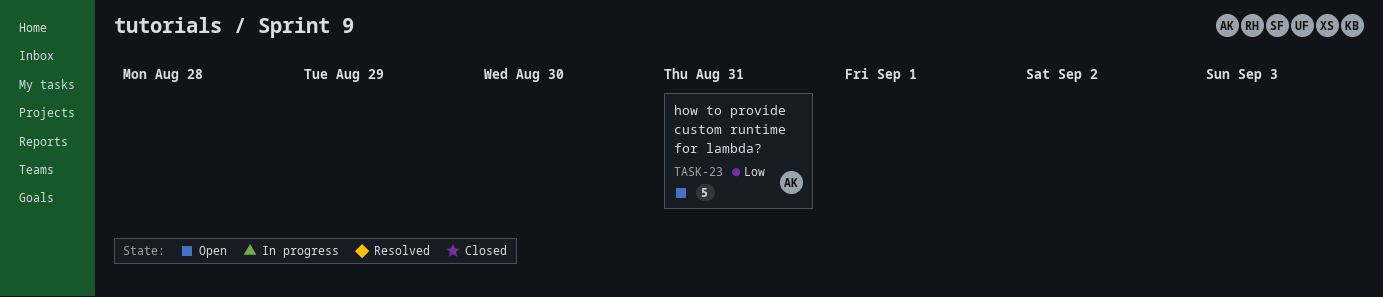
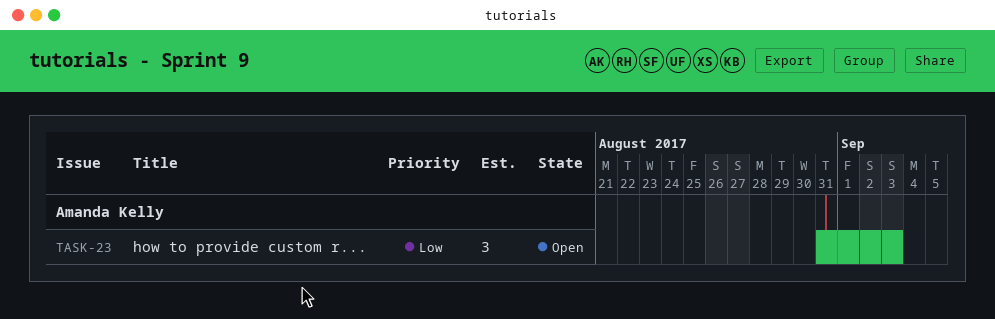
TASK-23, estimate: 5 -> 3
TASK-23, due: Aug 31 -> Sep 3

